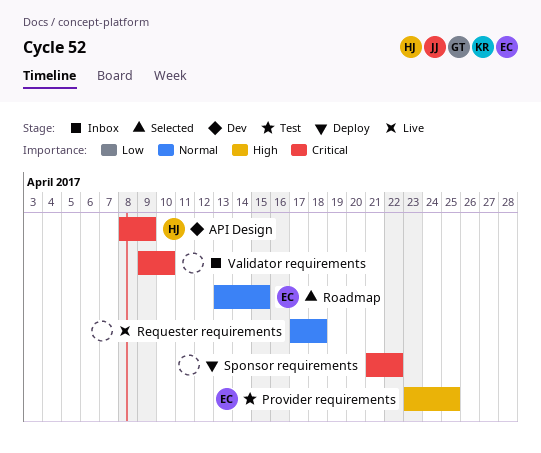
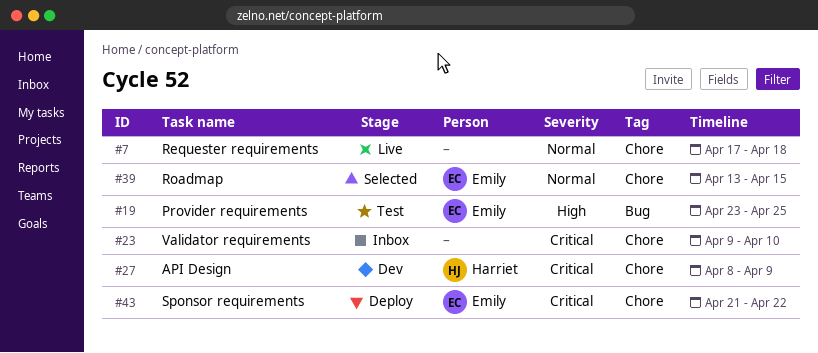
Sponsor requirements, owner: none -> Emily

